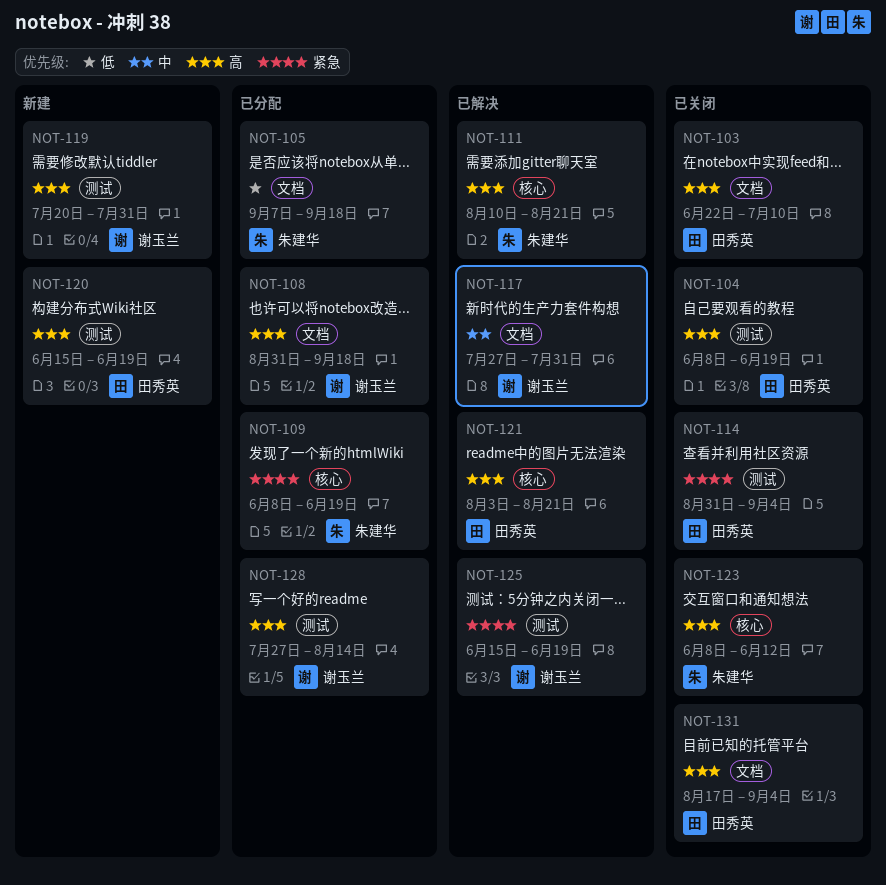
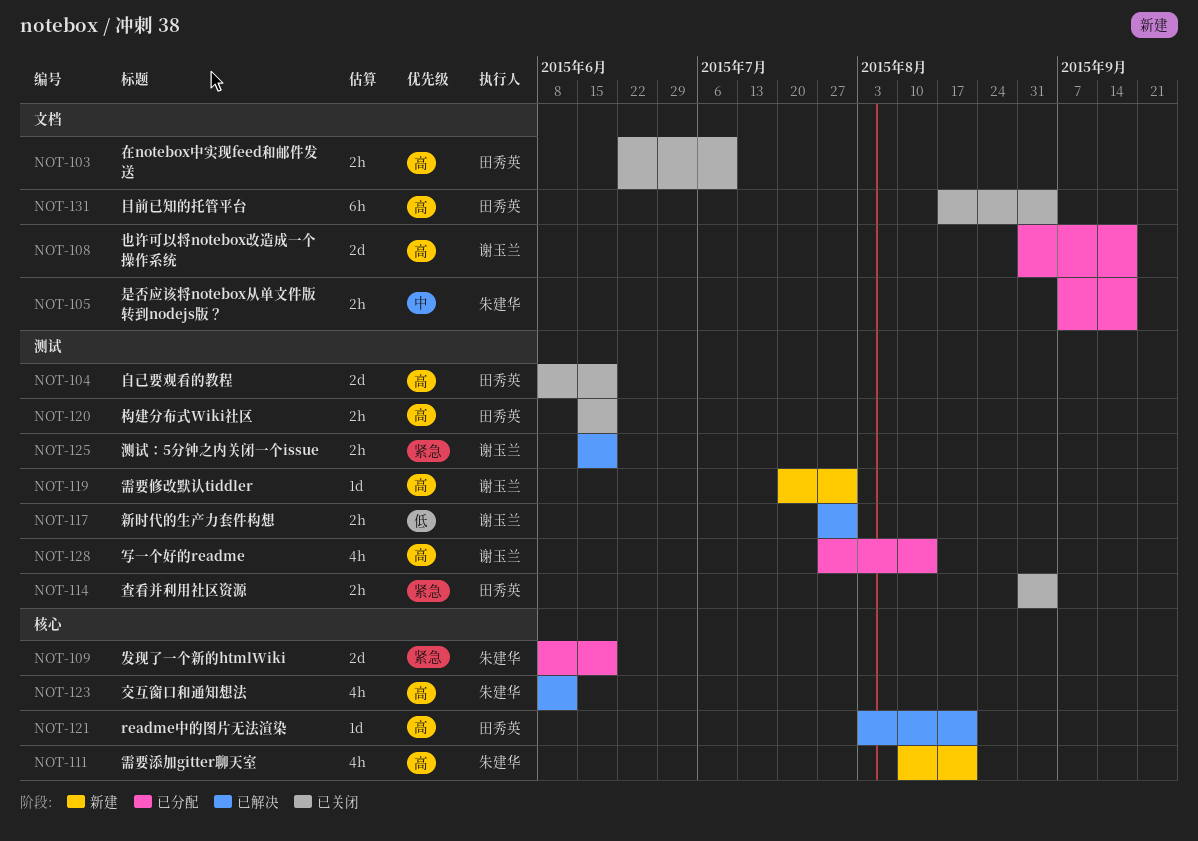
NOT-105, priority: 低 -> 中
NOT-111, status: 已解决 -> 新建
NOT-117, priority: 中 -> 低
NOT-117, label: 文档 -> 测试
NOT-120, status: 新建 -> 已关闭
NOT-123, status: 已关闭 -> 已解决

